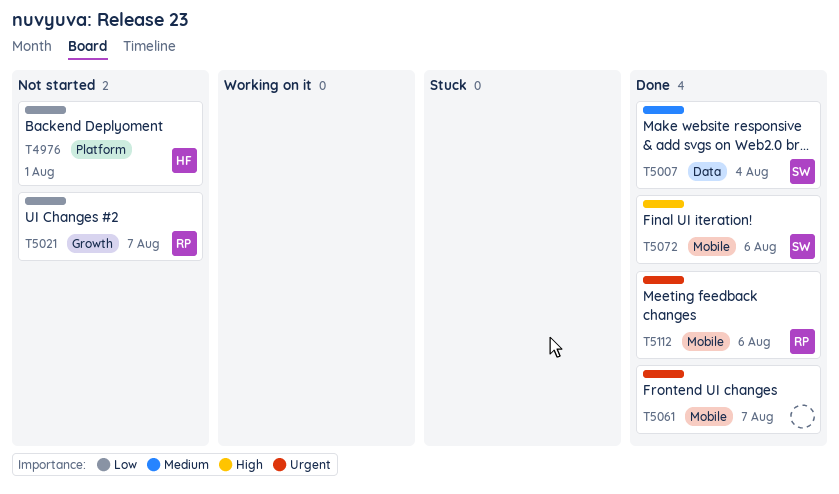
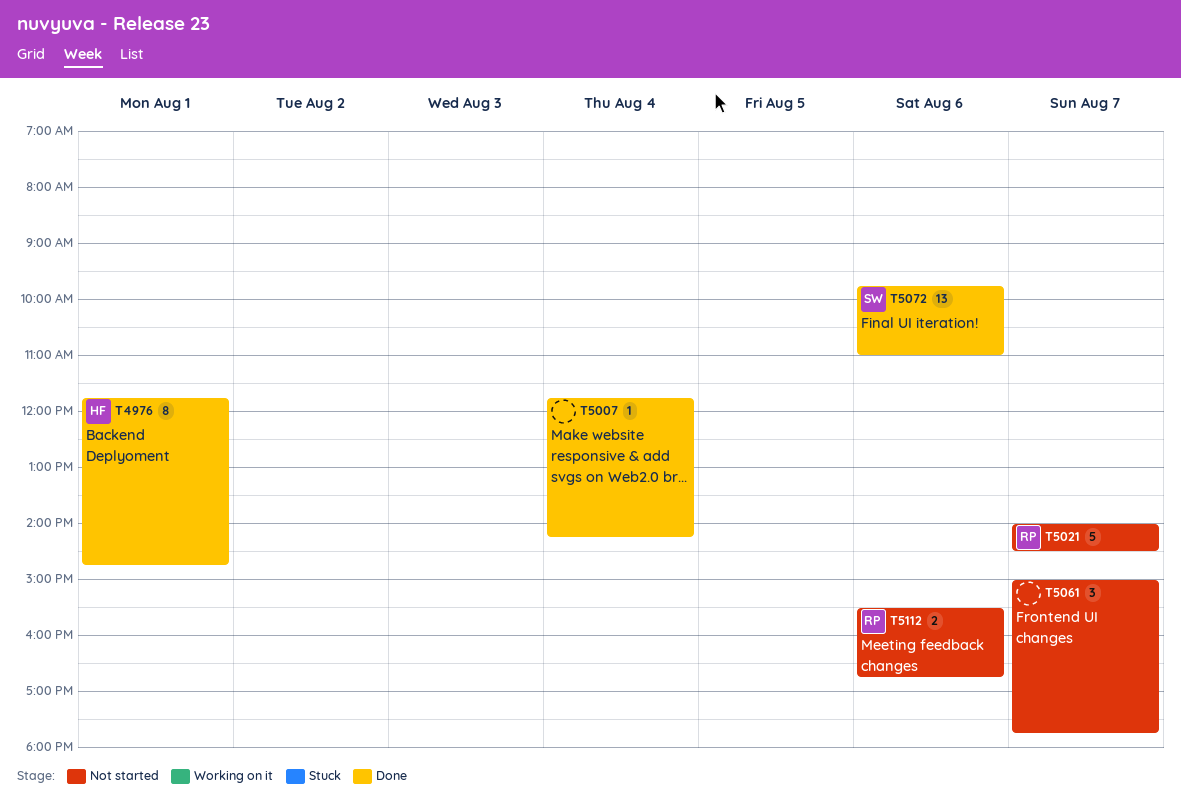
T4976, status: Not started -> Done
T5007, owner: SW -> none
T5061, status: Done -> Not started
T5112, status: Done -> Not started

